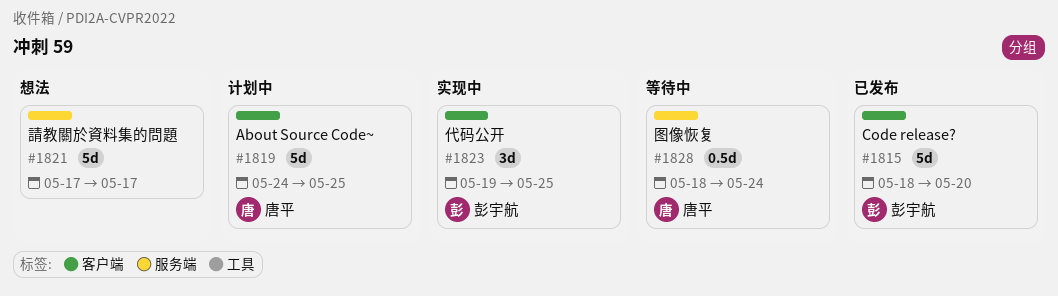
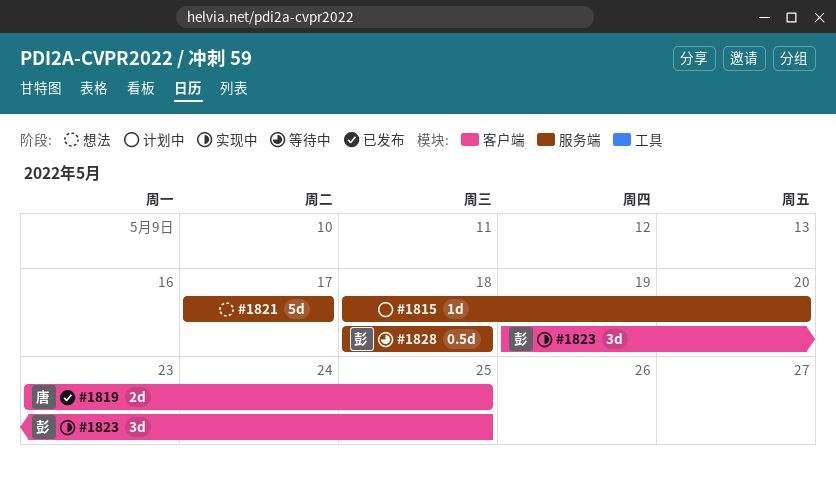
#1815, status: 已发布 -> 计划中
#1815, owner: 彭宇航 -> none
#1815, label: 客户端 -> 服务端
#1815, estimate: 5d -> 1d
#1819, status: 计划中 -> 已发布
#1819, estimate: 5d -> 2d
#1819, start: May 24 -> May 23
#1828, owner: 唐平 -> 彭宇航
#1828, due: May 24 -> May 18

